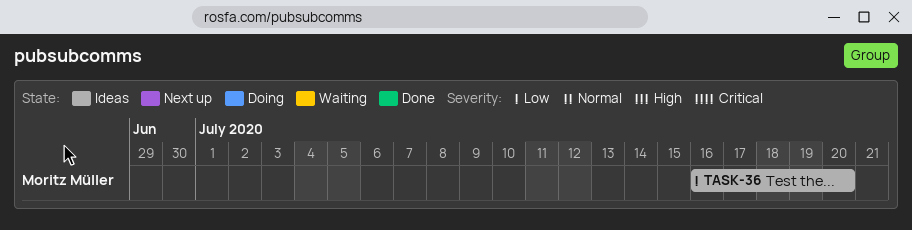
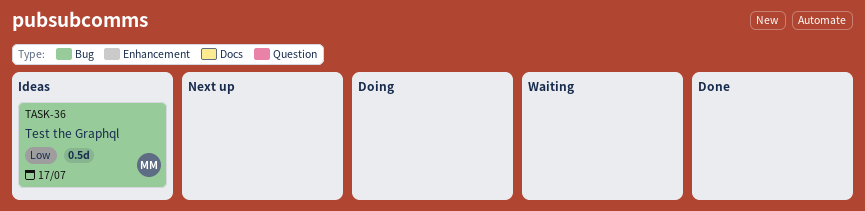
TASK-36, due: Jul 20 -> Jul 17

